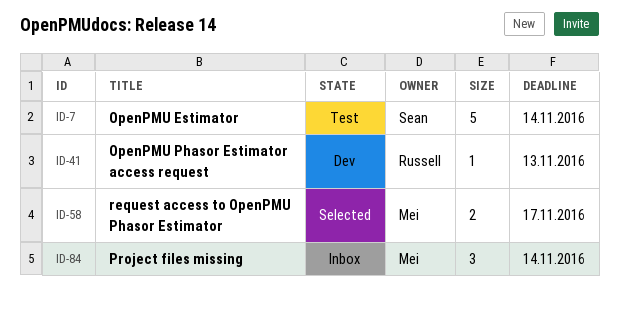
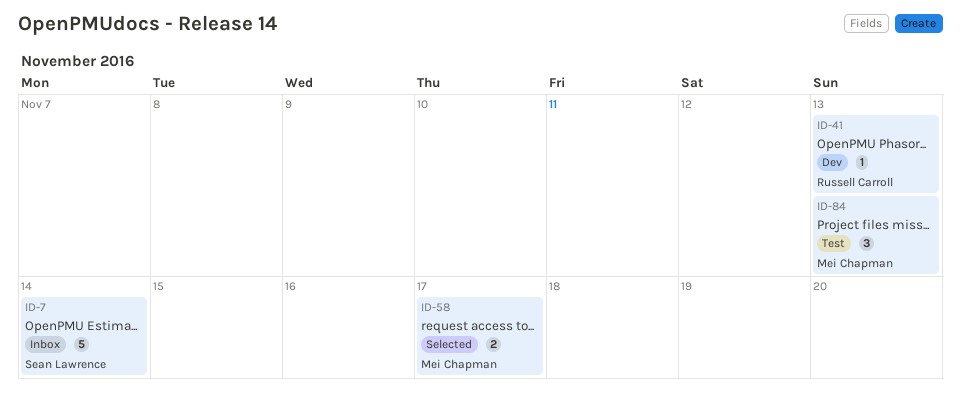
ID-7, status: Test -> Inbox
ID-84, status: Inbox -> Test
ID-84, due: Nov 14 -> Nov 13

